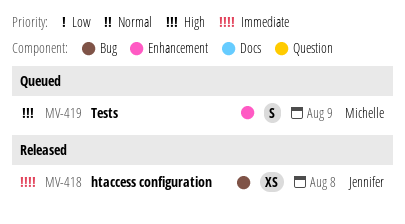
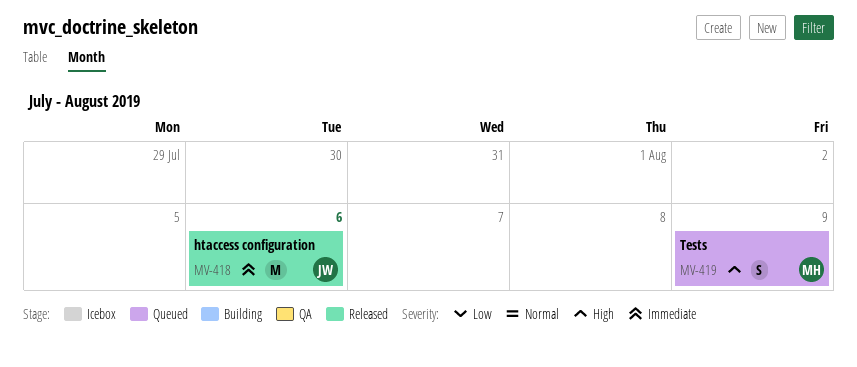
MV-418, estimate: XS -> M
MV-418, due: Aug 8 -> Aug 6

